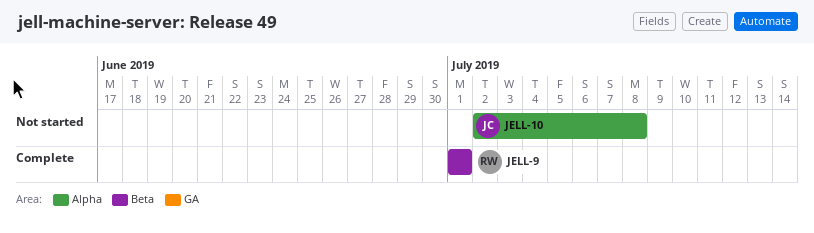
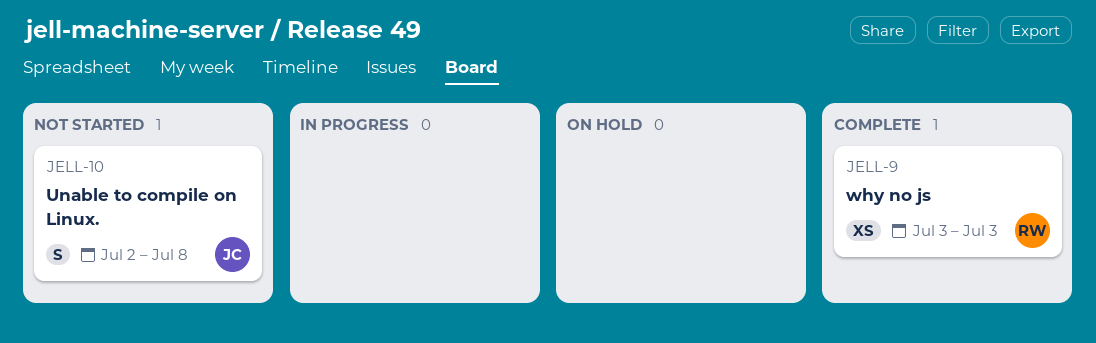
JELL-9, start: Jul 1 -> Jul 3
JELL-9, due: Jul 1 -> Jul 3

